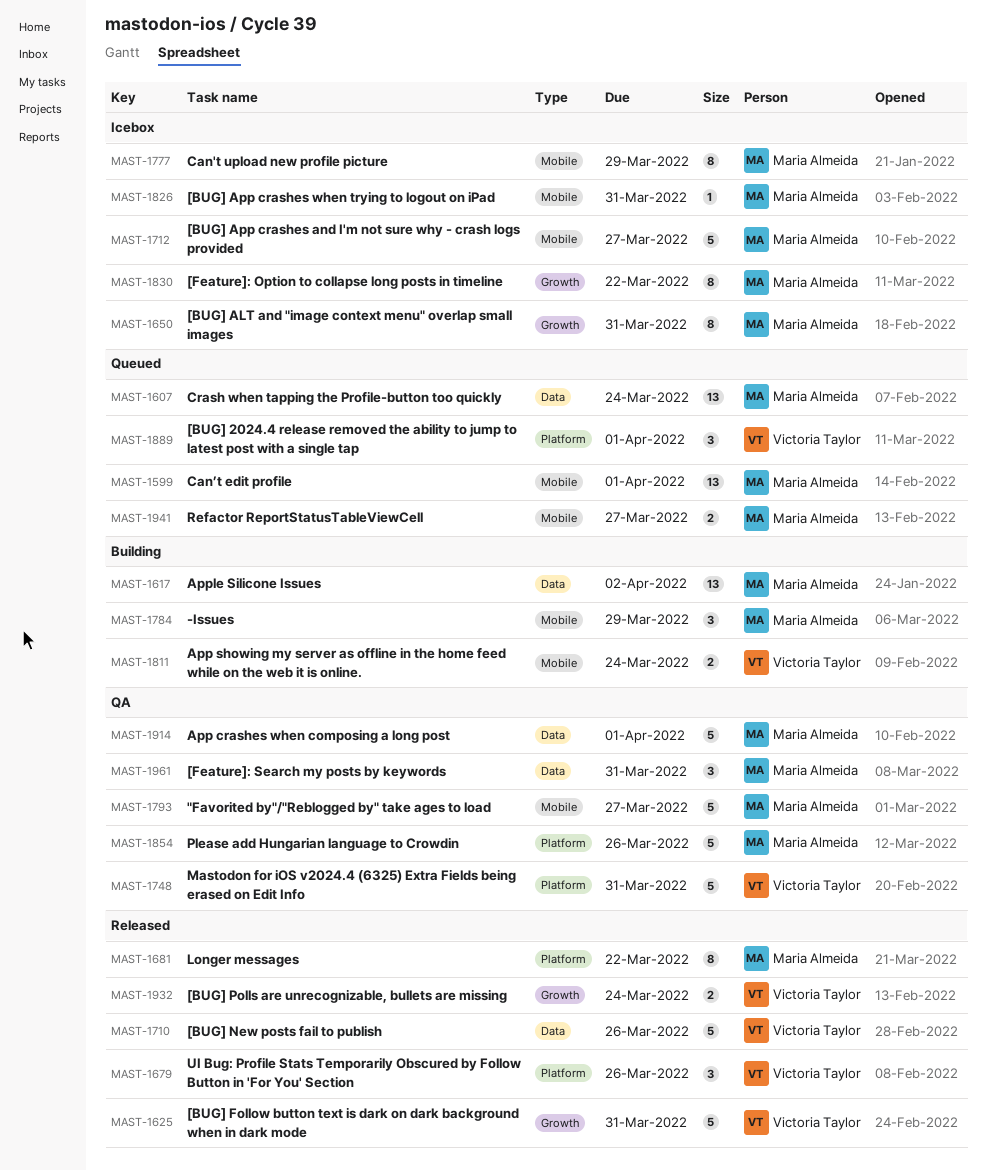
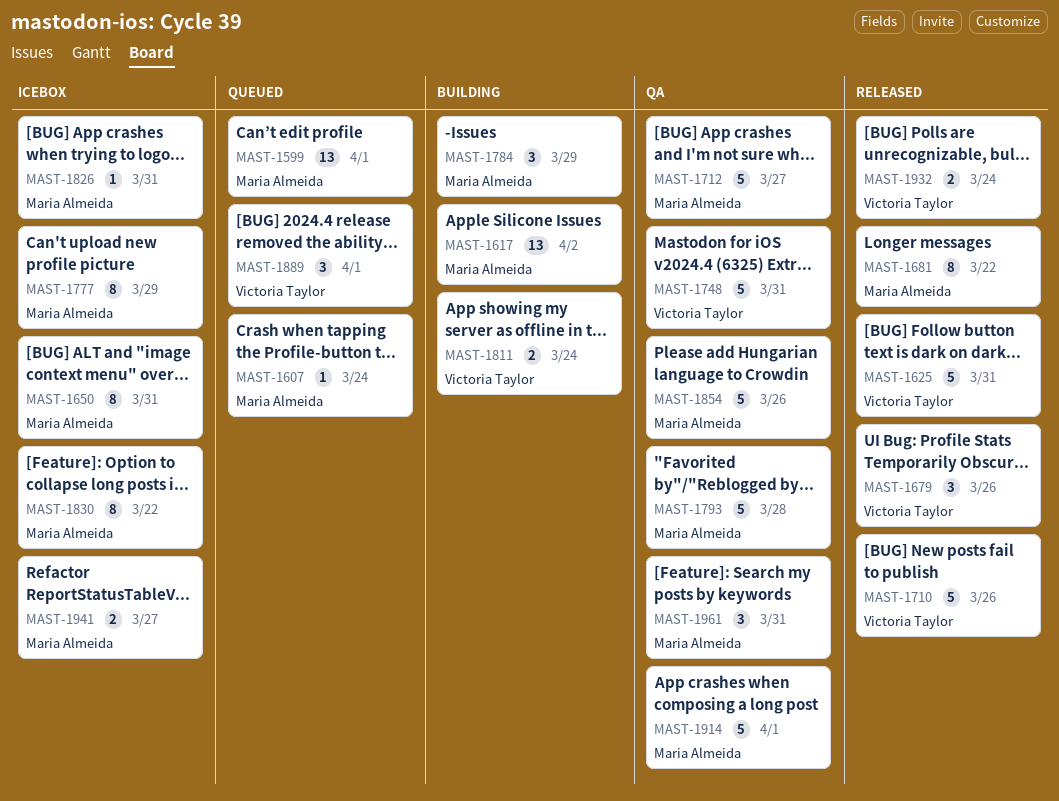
MAST-1607, estimate: 13 -> 1
MAST-1712, status: Icebox -> QA
MAST-1793, due: Mar 27 -> Mar 28
MAST-1941, status: Queued -> Icebox

